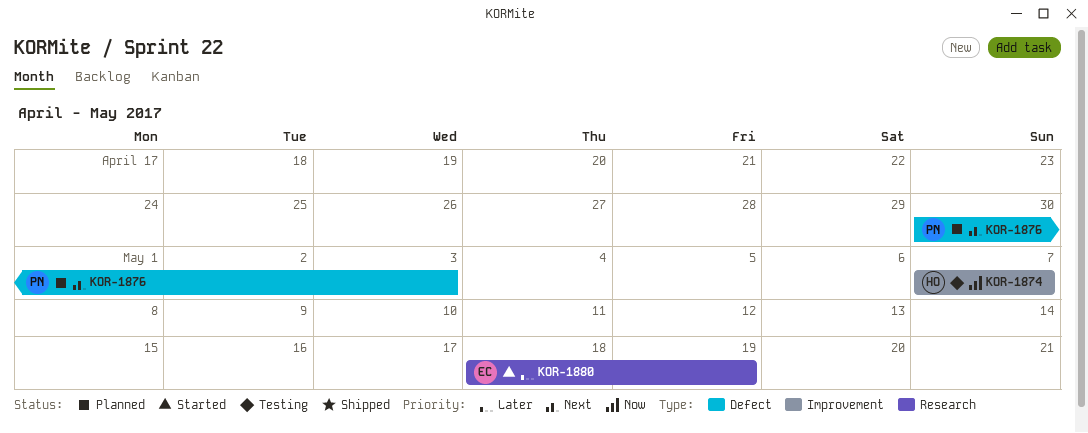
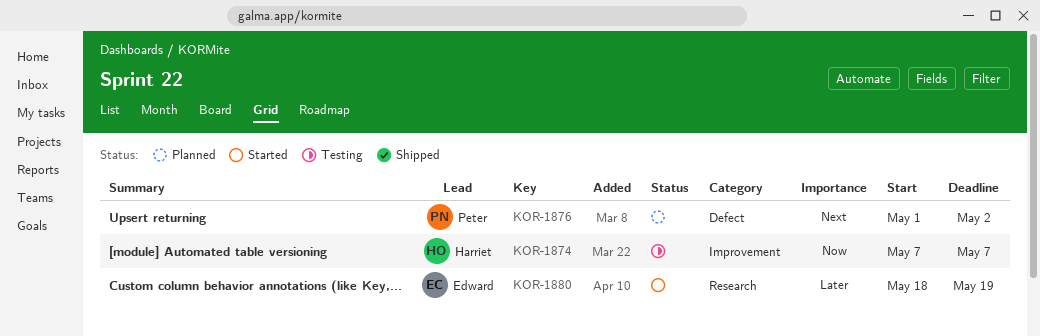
KOR-1876, start: Apr 30 -> May 1
KOR-1876, due: May 3 -> May 2

